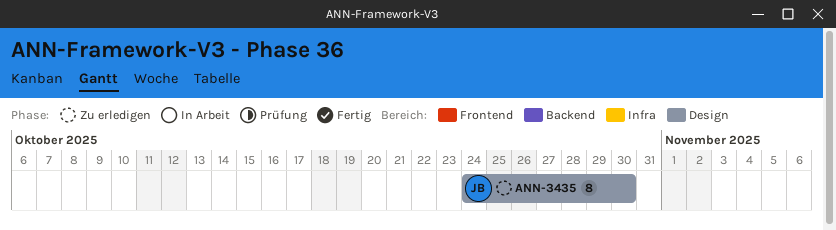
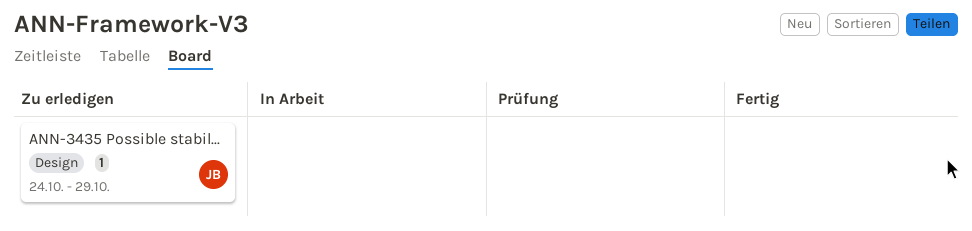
ANN-3435, estimate: 8 -> 1
ANN-3435, due: Oct 30 -> Oct 29

